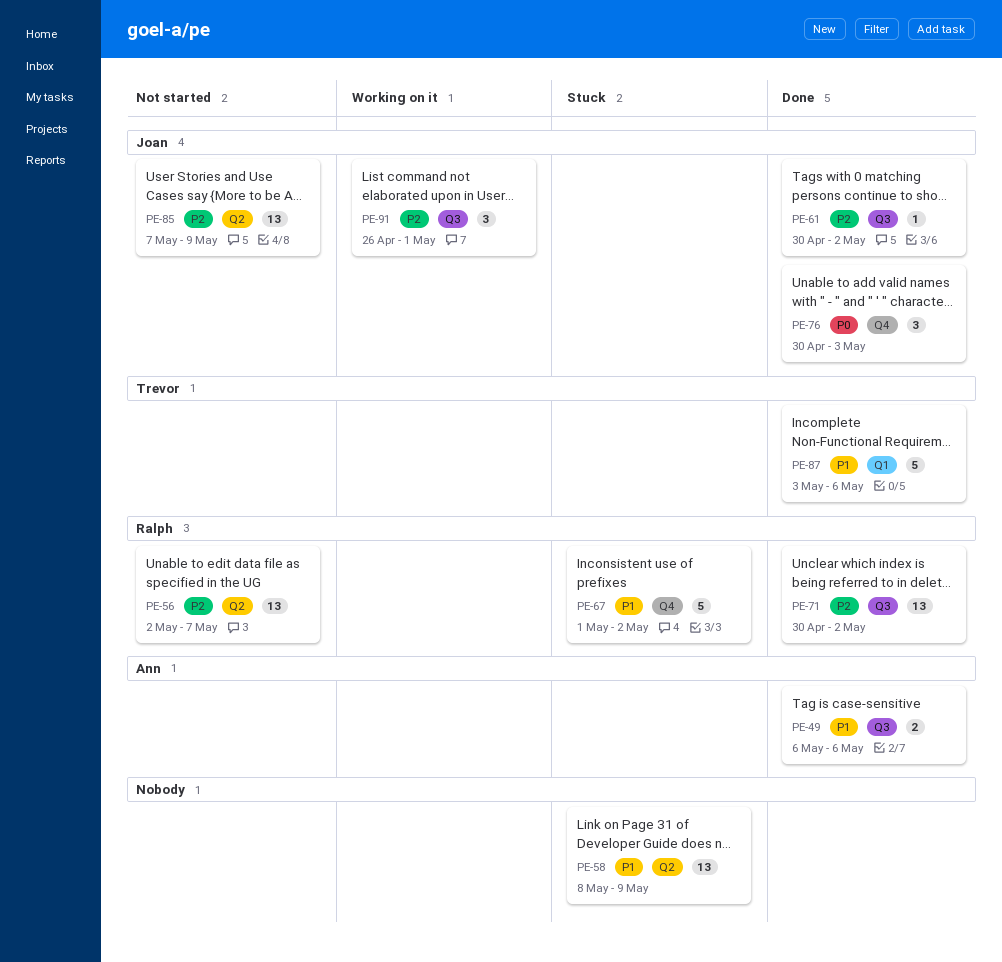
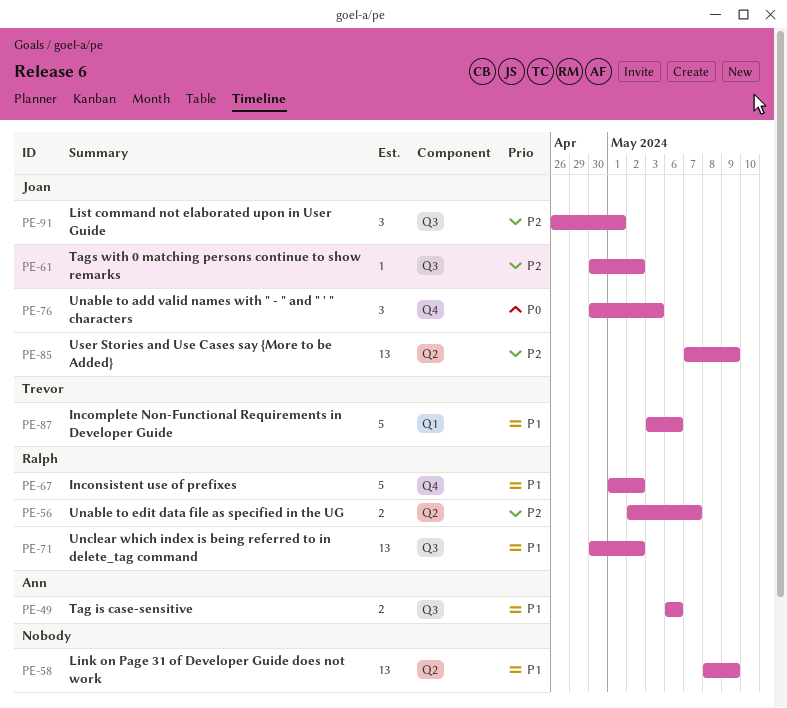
PE-56, estimate: 13 -> 2
PE-71, priority: P2 -> P1

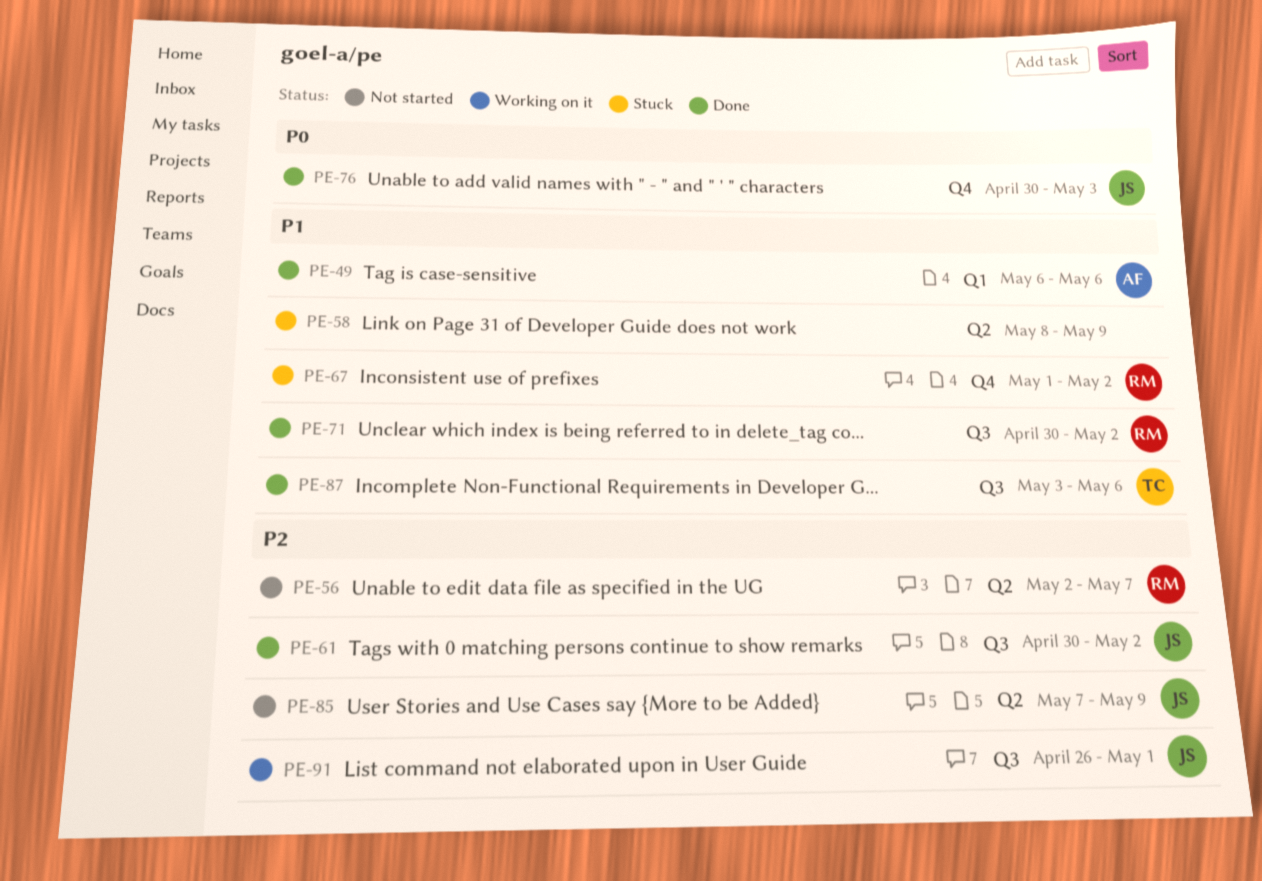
PE-49, label: Q3 -> Q1
PE-87, label: Q1 -> Q3

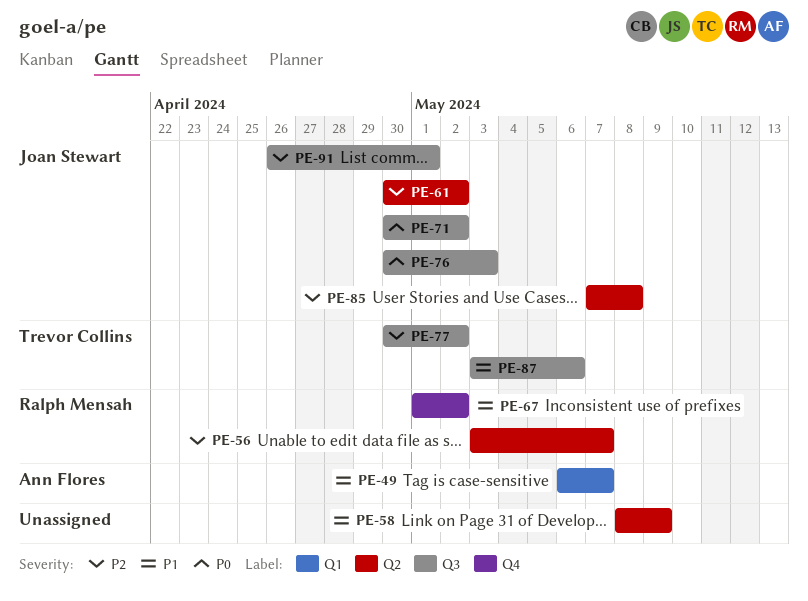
PE-49, due: May 6 -> May 7
PE-56, start: May 2 -> May 3
PE-61, label: Q3 -> Q2
PE-71, owner: Ralph Mensah -> Joan Stewart
PE-71, priority: P1 -> P0
PE-76, label: Q4 -> Q3
PE-77: none -> present
PE-85, due: May 9 -> May 8

